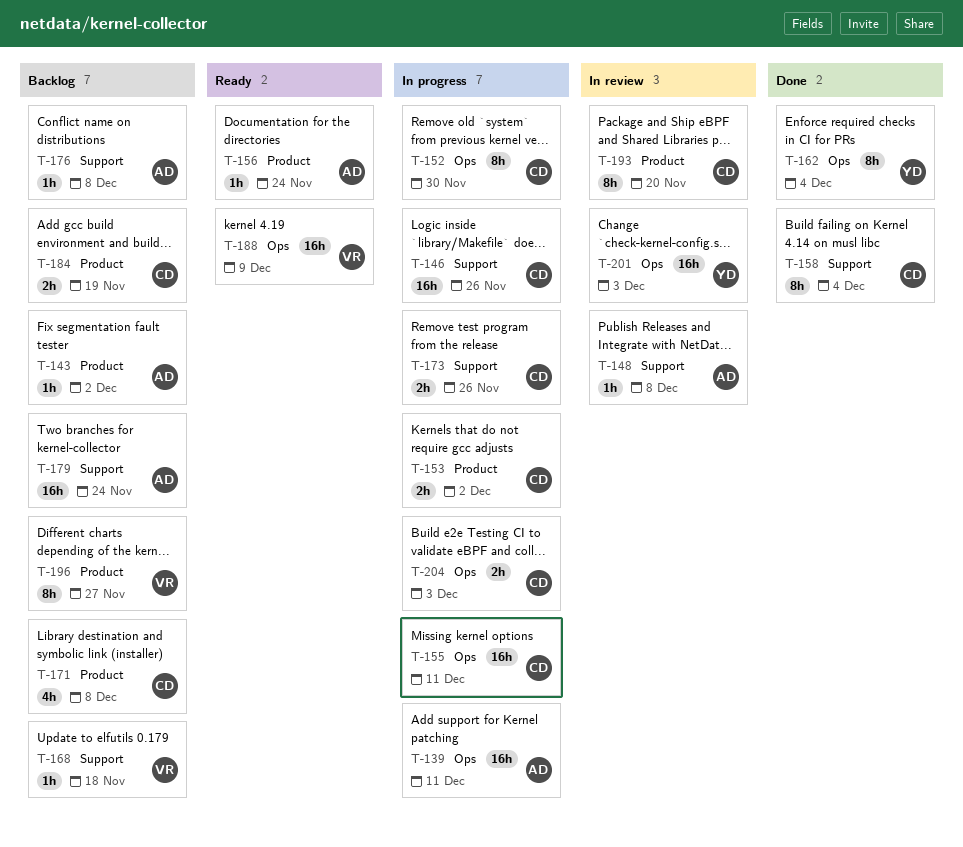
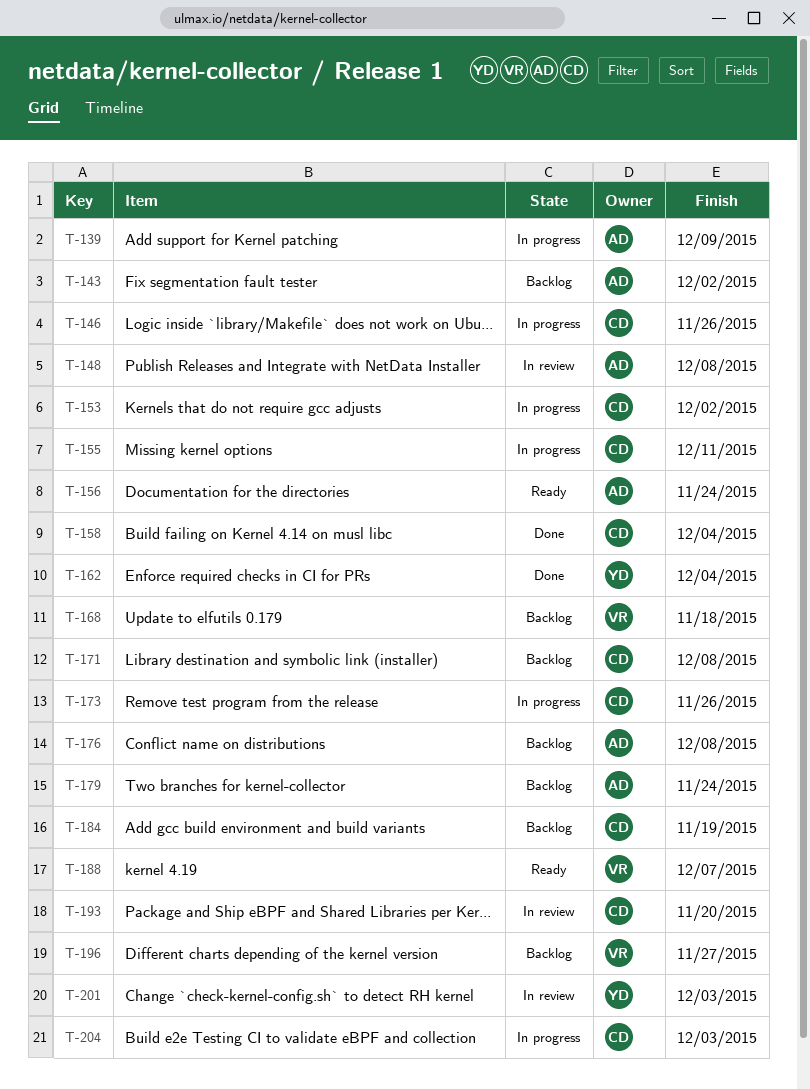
T-139, due: Dec 11 -> Dec 9
T-152: present -> none
T-188, due: Dec 9 -> Dec 7

